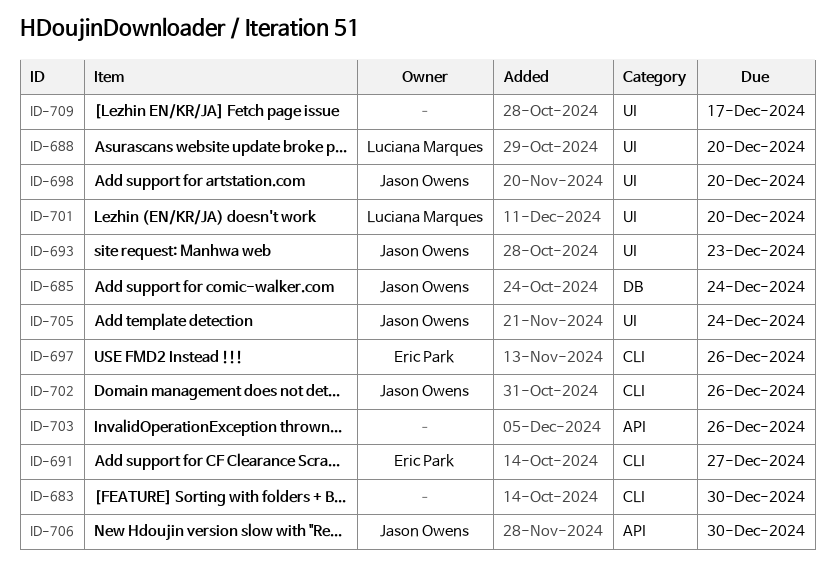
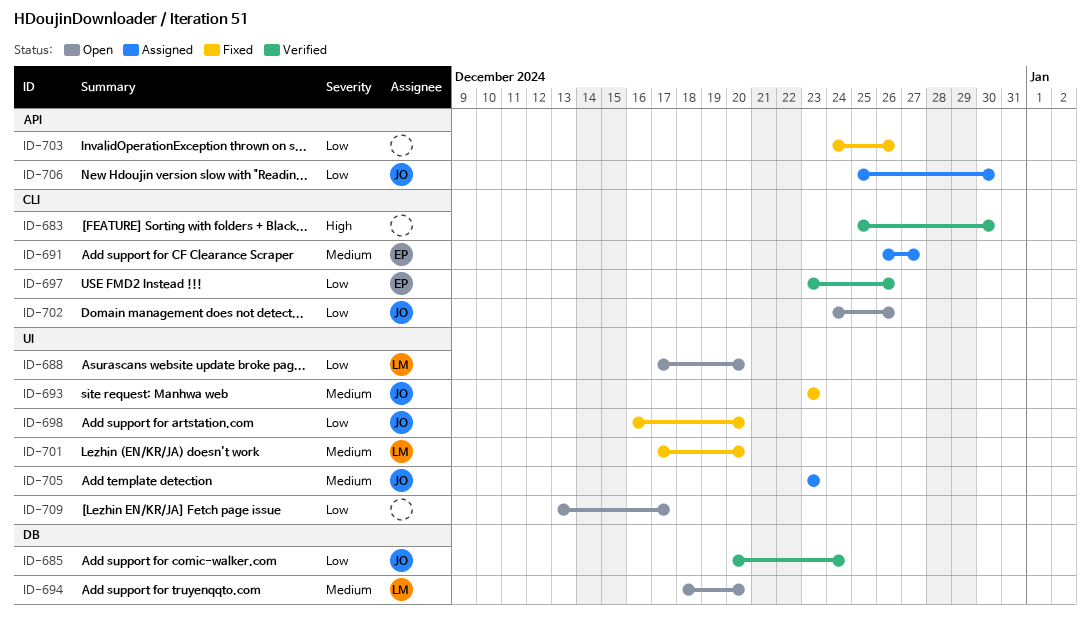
ID-694: none -> present
ID-705, due: Dec 24 -> Dec 23

